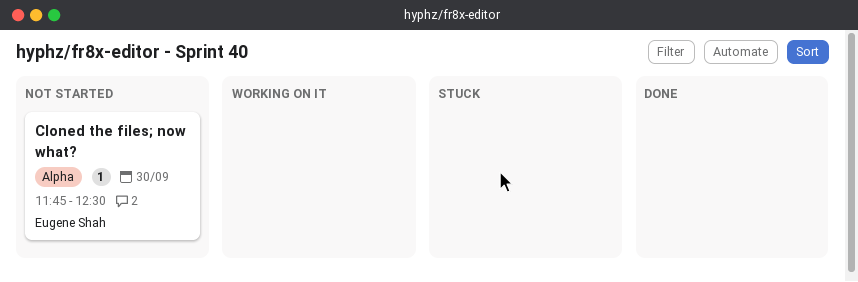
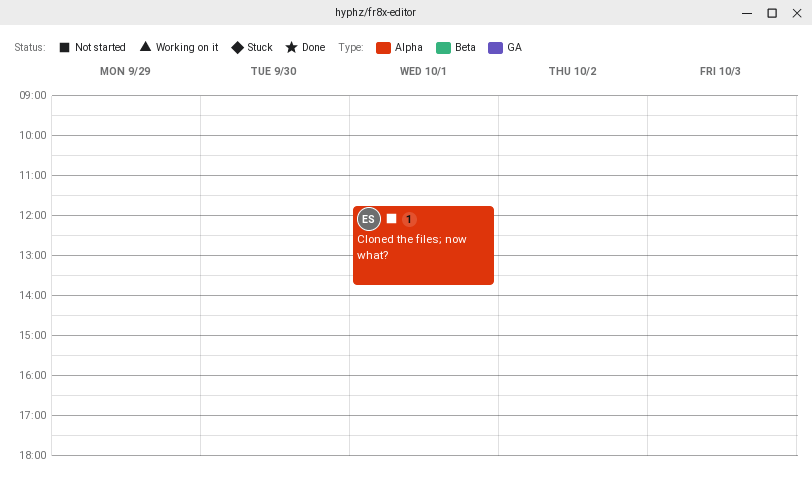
Cloned the files; now what?, day: Sep 30 -> Oct 1
Cloned the files; now what?, ends: 12:30 -> 13:45

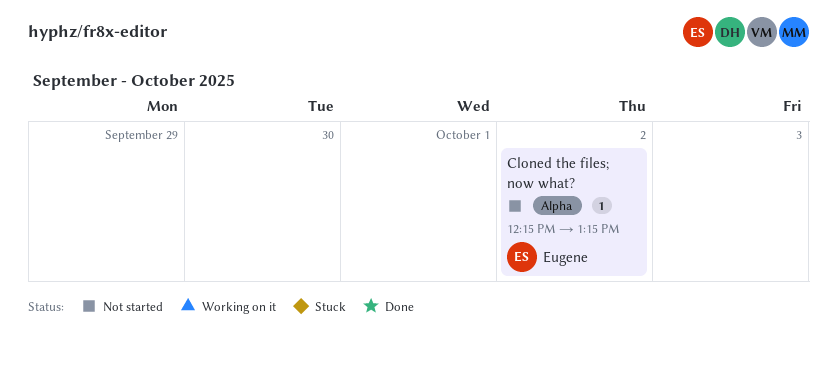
Cloned the files; now what?, day: Oct 1 -> Oct 2
Cloned the files; now what?, begins: 11:45 -> 12:15
Cloned the files; now what?, ends: 13:45 -> 13:15

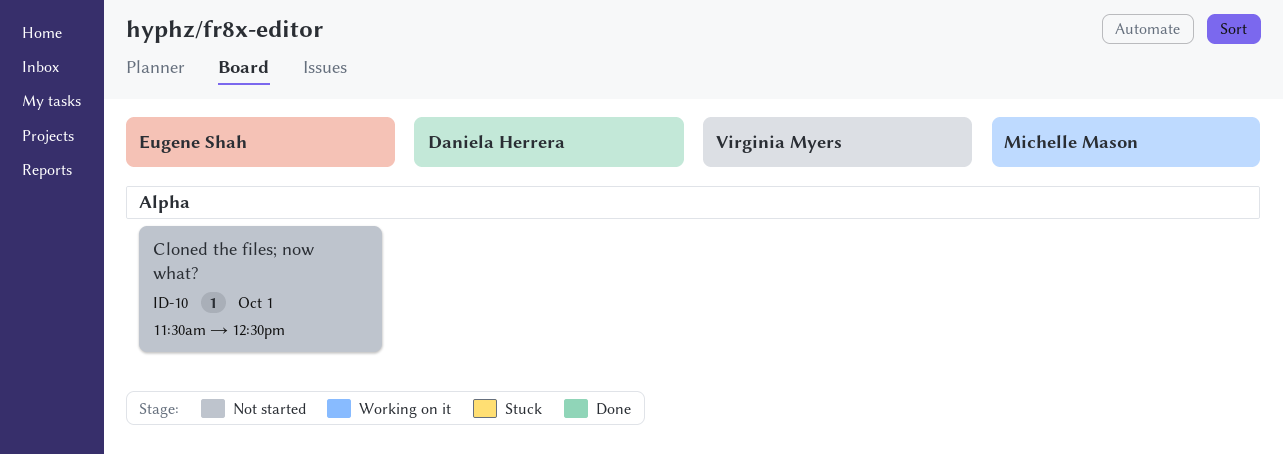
Cloned the files; now what?, day: Oct 2 -> Oct 1
Cloned the files; now what?, begins: 12:15 -> 11:30
Cloned the files; now what?, ends: 13:15 -> 12:30

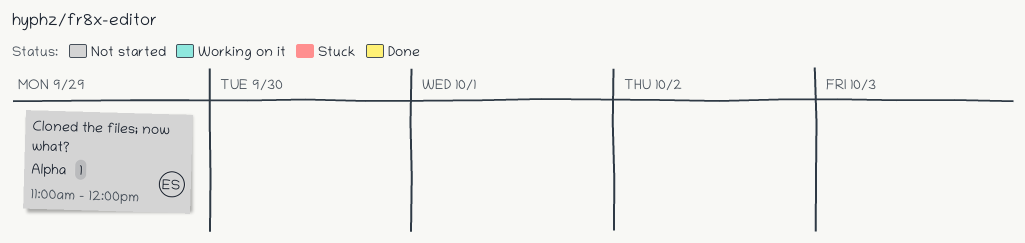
Cloned the files; now what?, day: Oct 1 -> Sep 29
Cloned the files; now what?, begins: 11:30 -> 11:00
Cloned the files; now what?, ends: 12:30 -> 12:00

